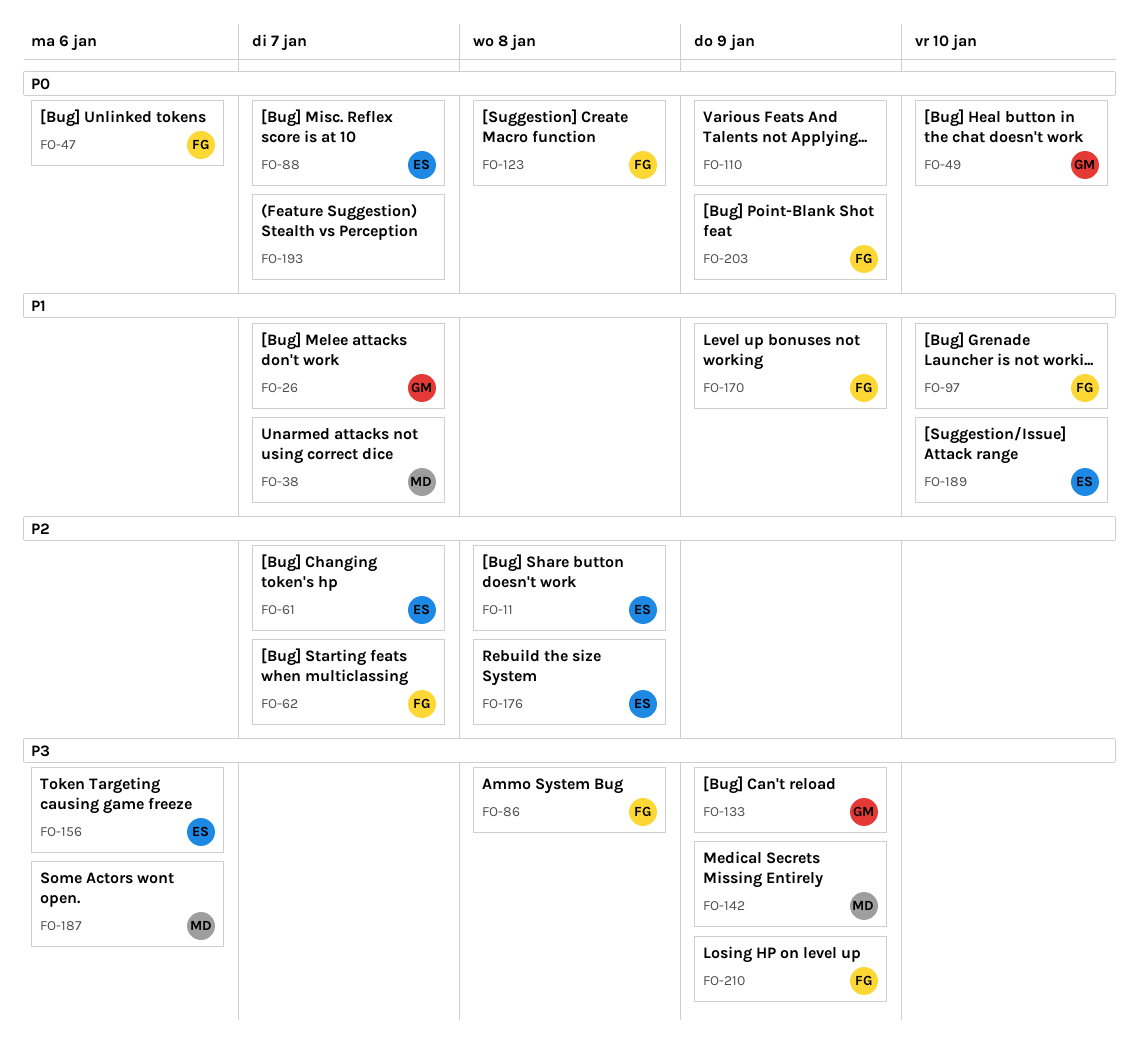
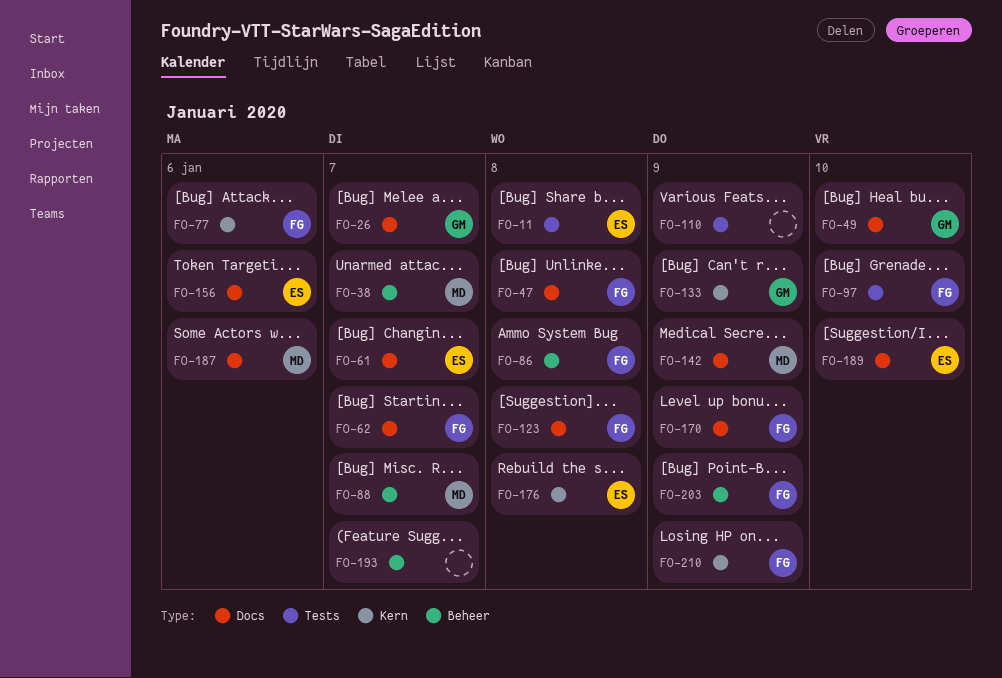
FO-47, due: Jan 6 -> Jan 8
FO-77: none -> present
FO-88, owner: ES -> MD

